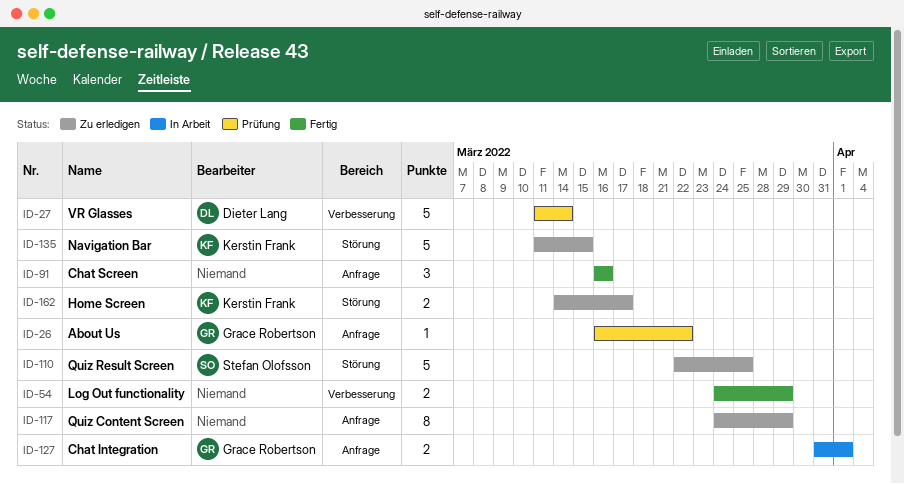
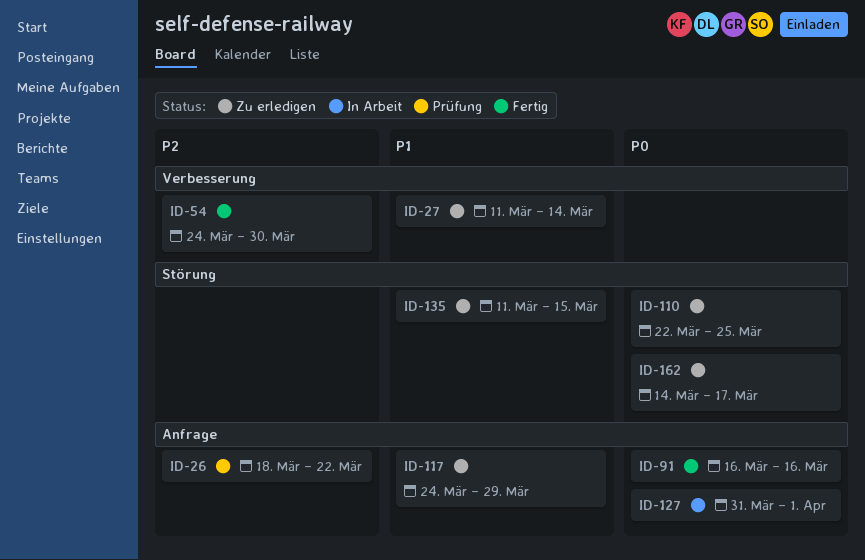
ID-26, start: Mar 16 -> Mar 18
ID-27, status: Prüfung -> Zu erledigen
ID-54, due: Mar 29 -> Mar 30

